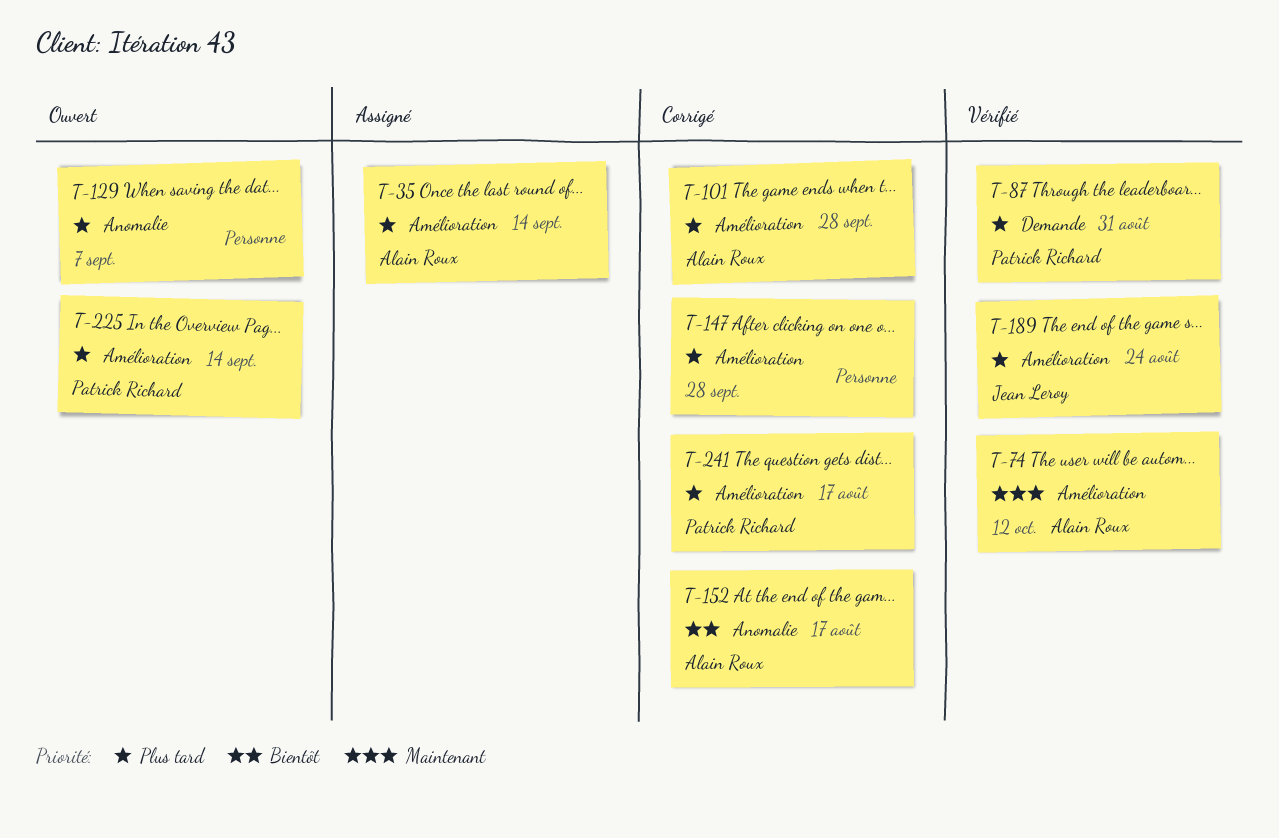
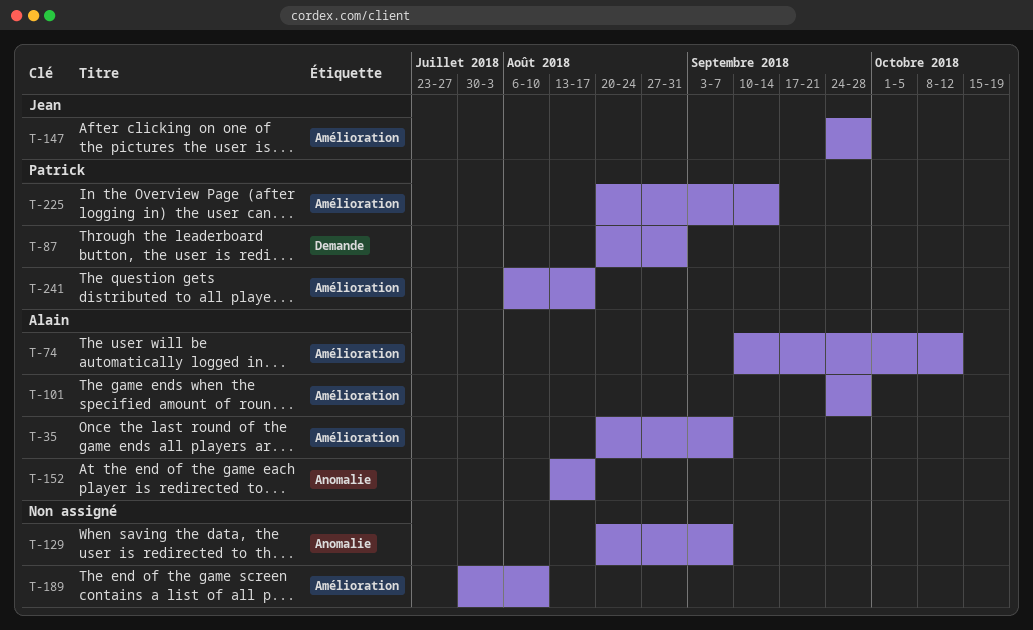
T-35, due: Sep 14 -> Sep 7
T-147, owner: none -> Jean Leroy
T-189, owner: Jean Leroy -> none
T-189, due: Aug 24 -> Aug 10

